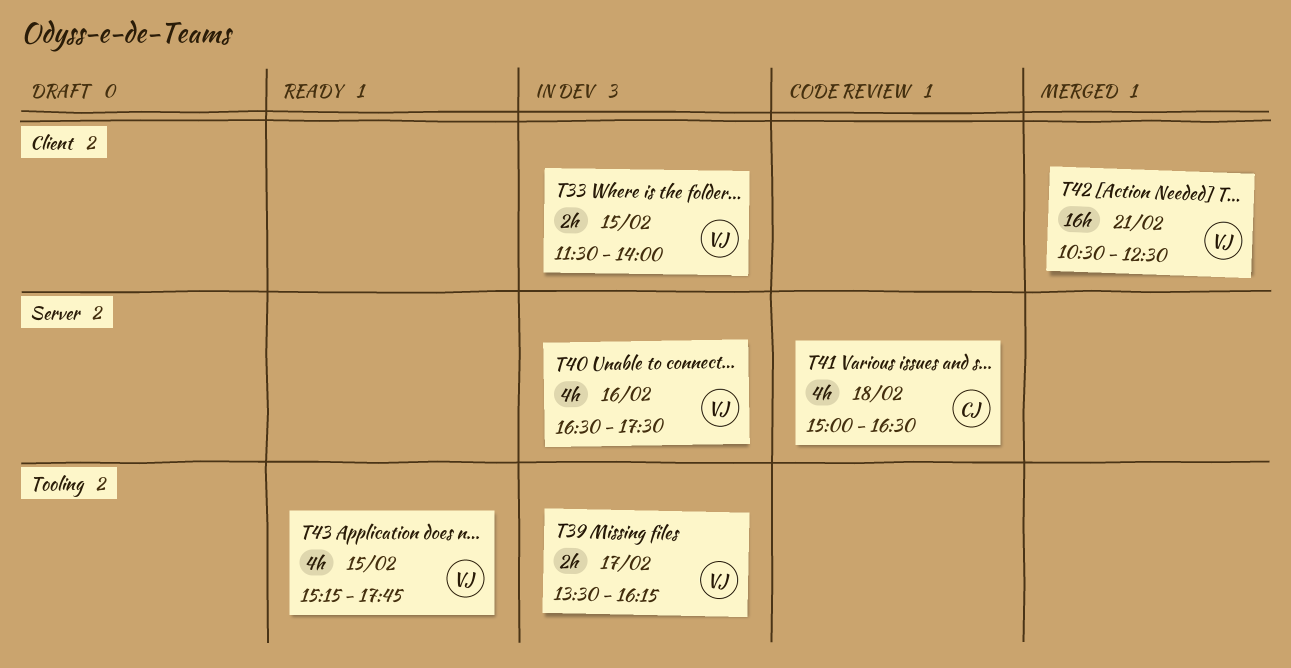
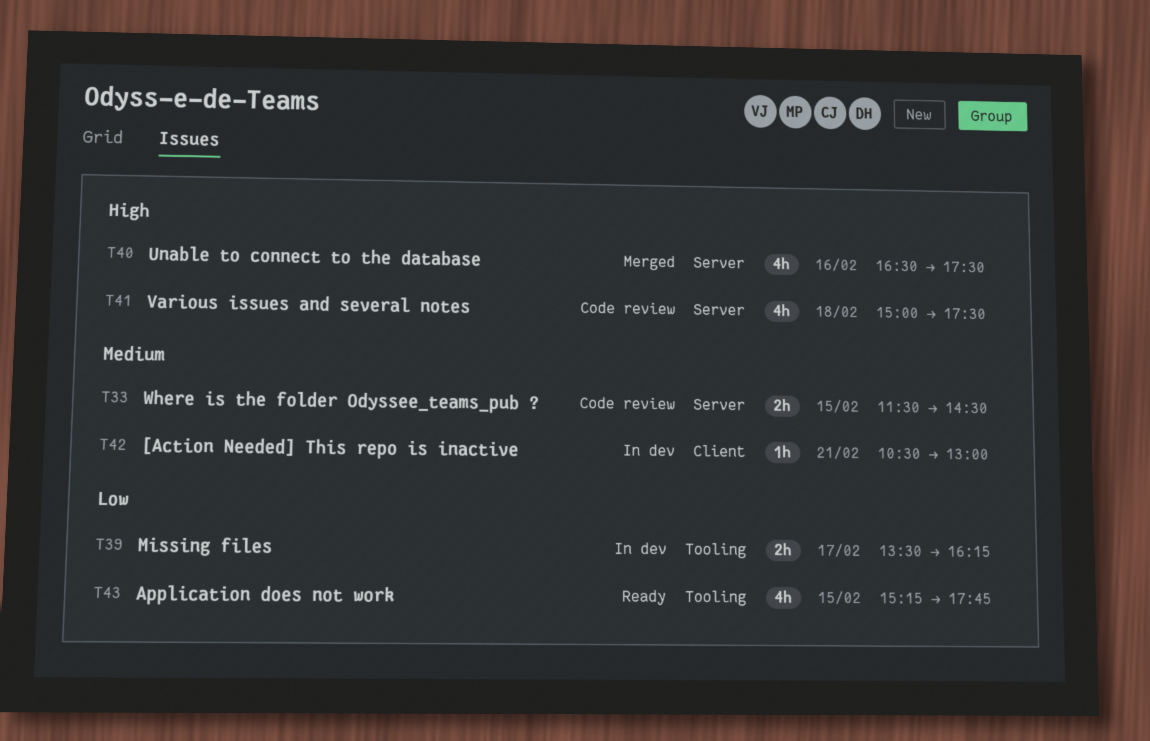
T33, status: In dev -> Code review
T33, label: Client -> Server
T33, ends: 14:00 -> 14:30
T40, status: In dev -> Merged
T41, ends: 16:30 -> 17:30
T42, status: Merged -> In dev
T42, estimate: 16h -> 1h
T42, ends: 12:30 -> 13:00

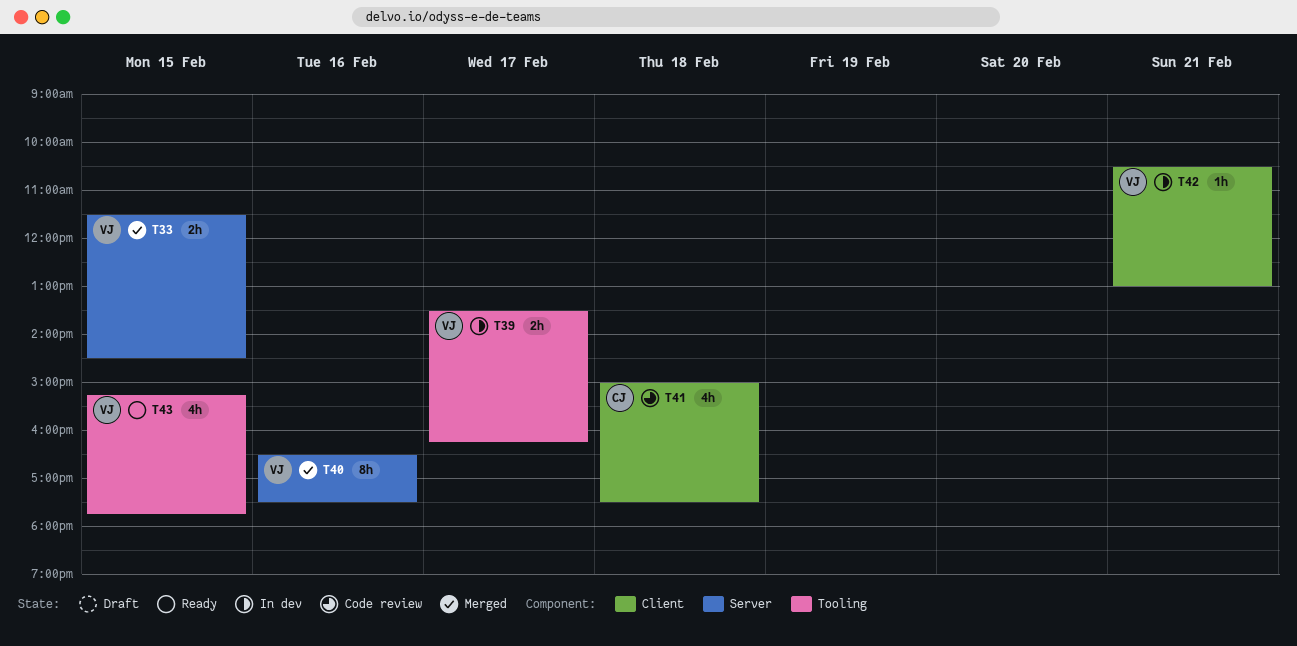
T33, status: Code review -> Merged
T40, estimate: 4h -> 8h
T41, label: Server -> Client

